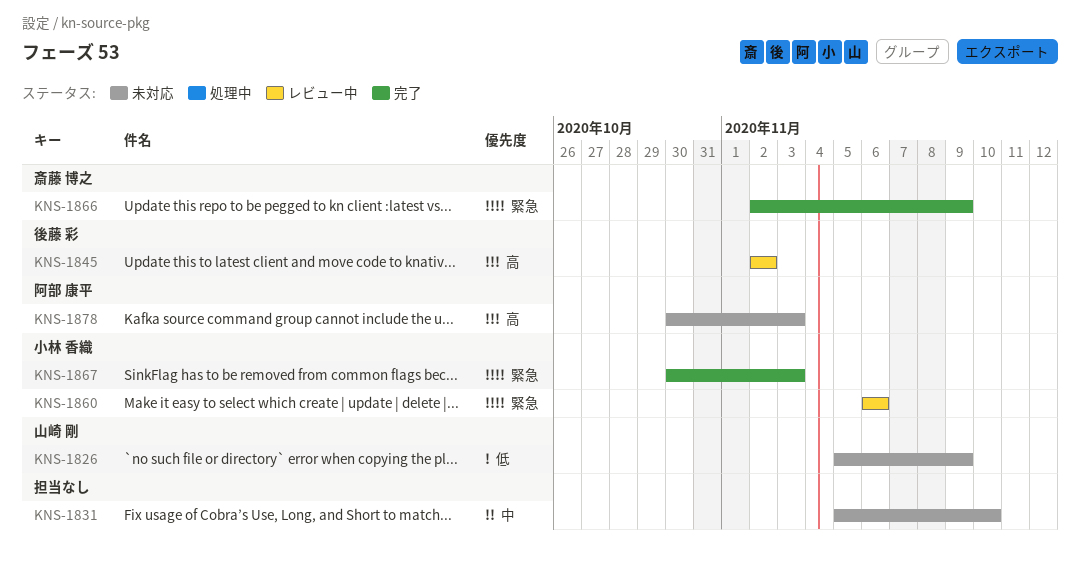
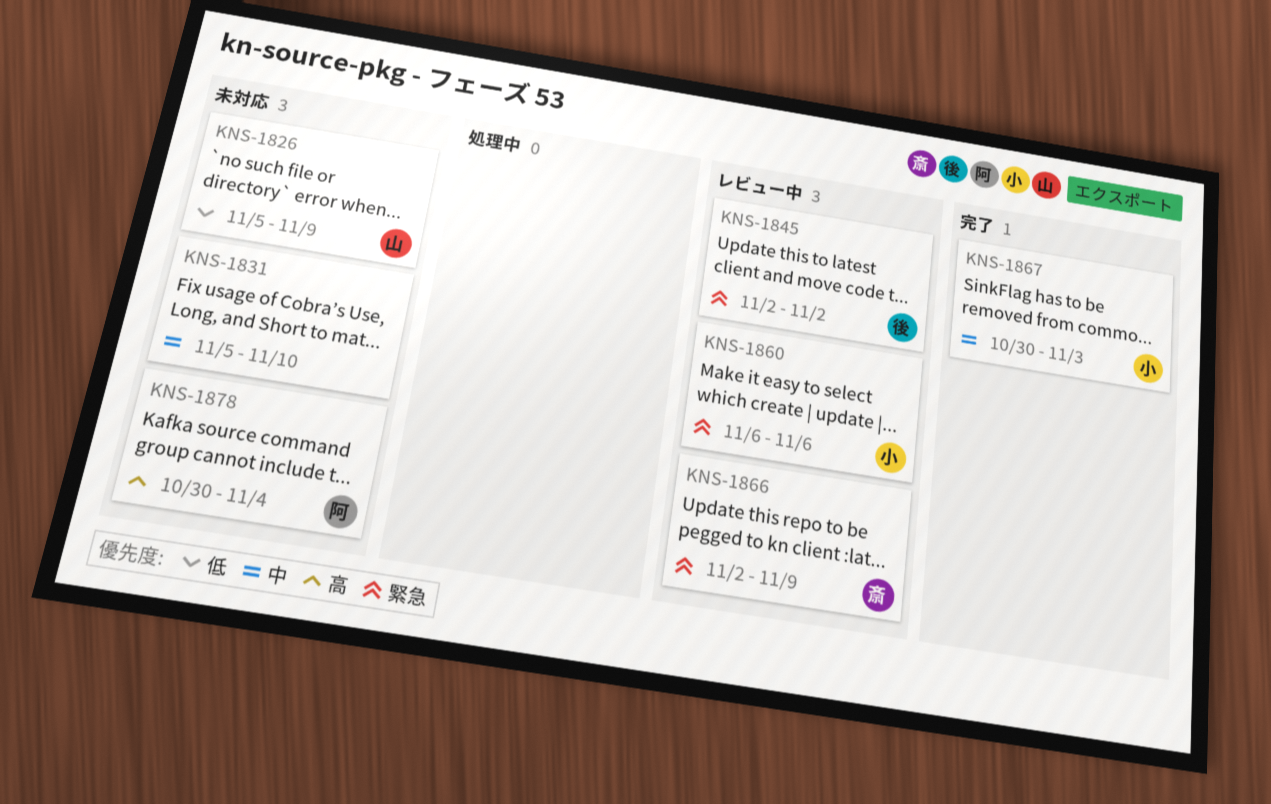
KNS-1845, priority: 高 -> 緊急
KNS-1866, status: 完了 -> レビュー中
KNS-1867, priority: 緊急 -> 中
KNS-1878, due: Nov 3 -> Nov 4

